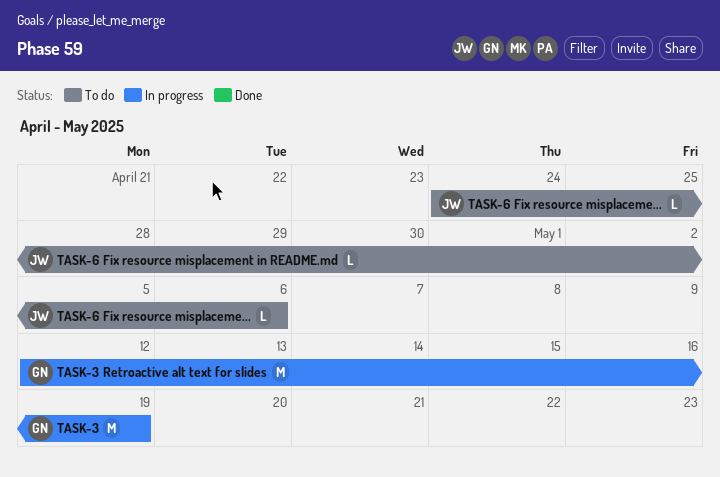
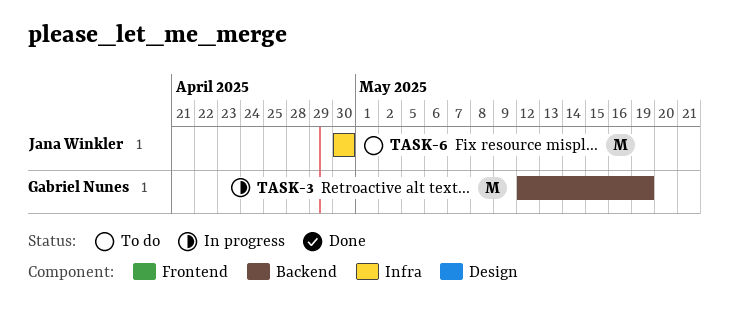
TASK-6, estimate: L -> M
TASK-6, start: Apr 24 -> Apr 30
TASK-6, due: May 6 -> Apr 30

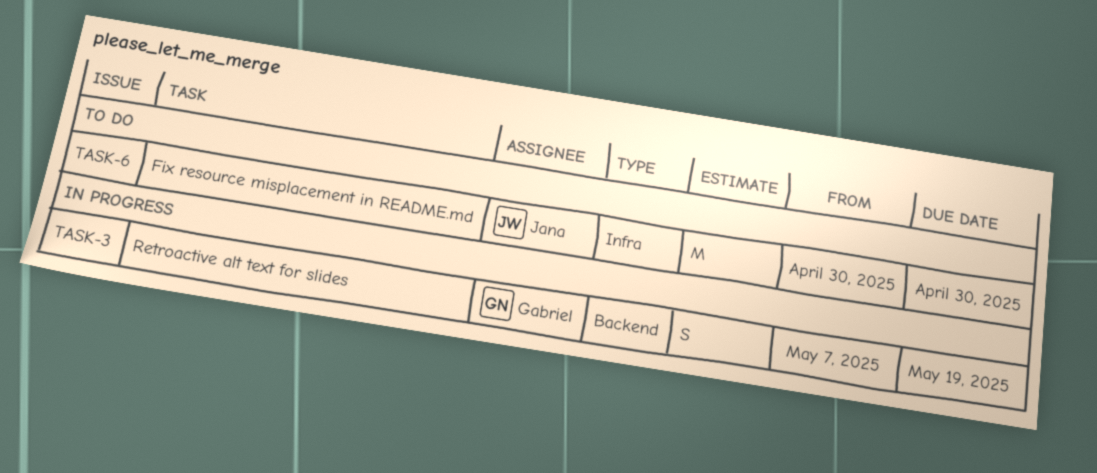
TASK-3, estimate: M -> S
TASK-3, start: May 12 -> May 7

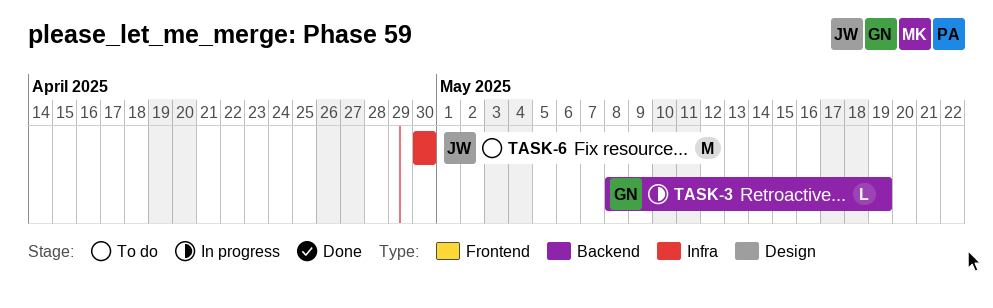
TASK-3, estimate: S -> L
TASK-3, start: May 7 -> May 8

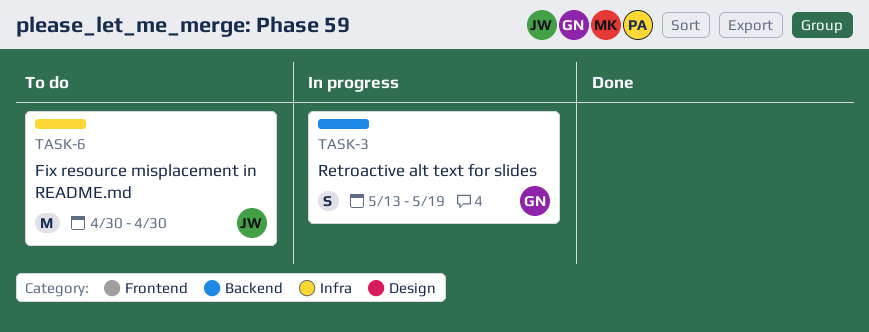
TASK-3, estimate: L -> S
TASK-3, start: May 8 -> May 13

